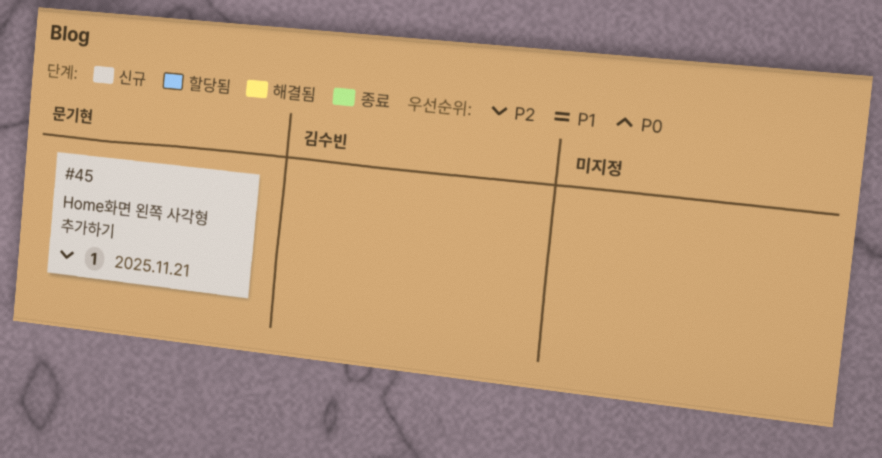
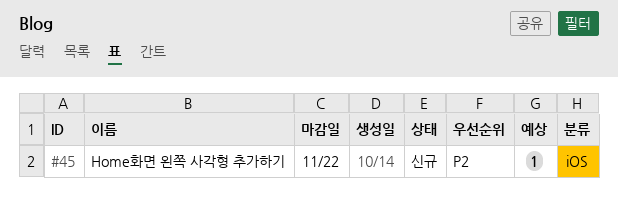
#45, due: Nov 21 -> Nov 22

